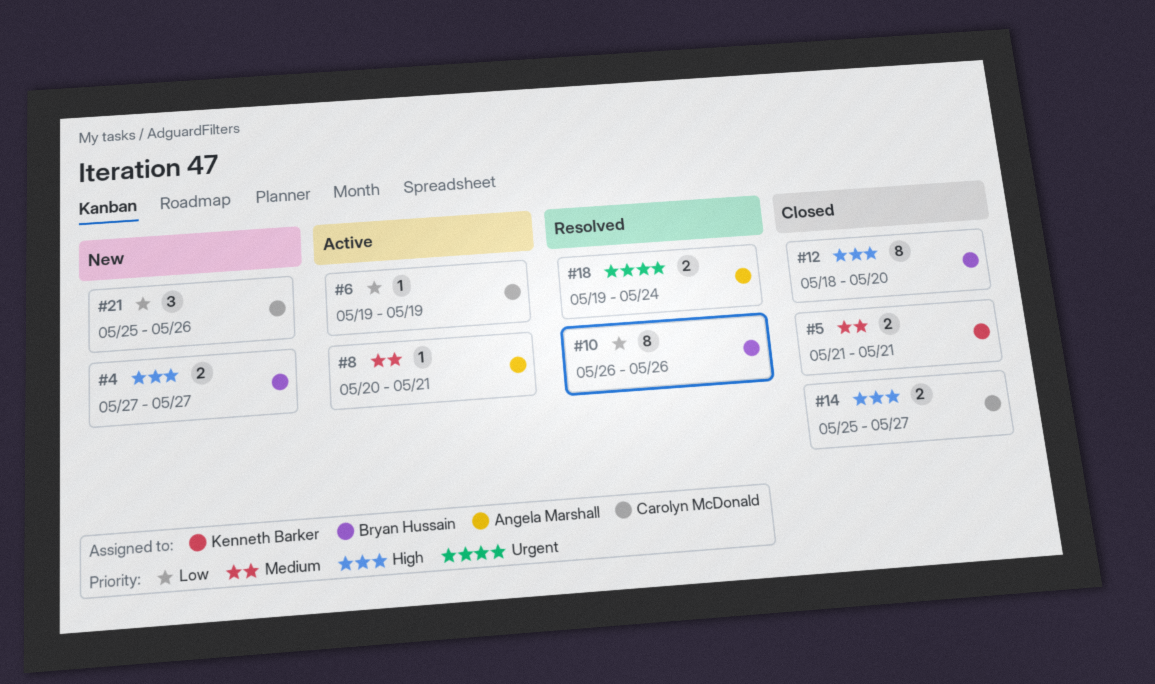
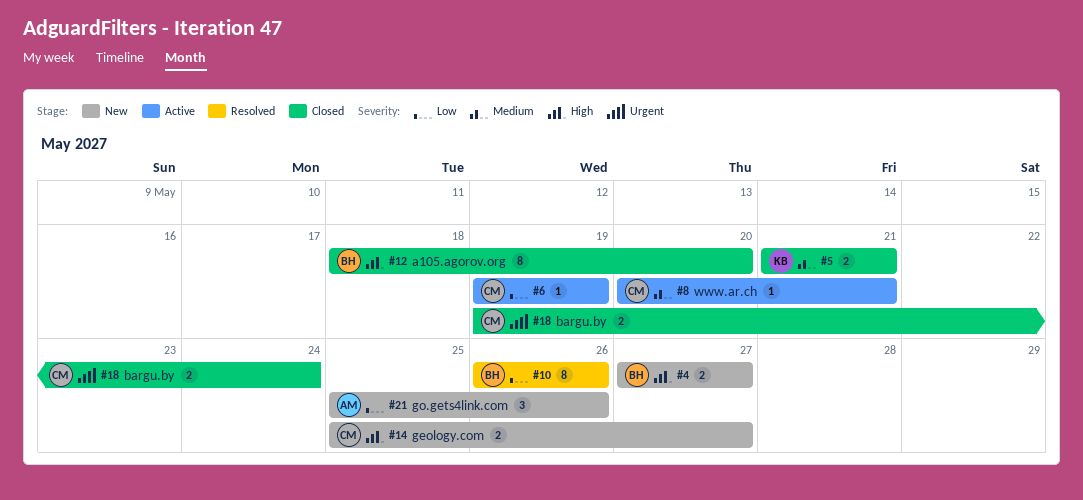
#8, owner: Angela Marshall -> Carolyn McDonald
#14, status: Closed -> New
#18, status: Resolved -> Closed
#18, owner: Angela Marshall -> Carolyn McDonald
#21, owner: Carolyn McDonald -> Angela Marshall

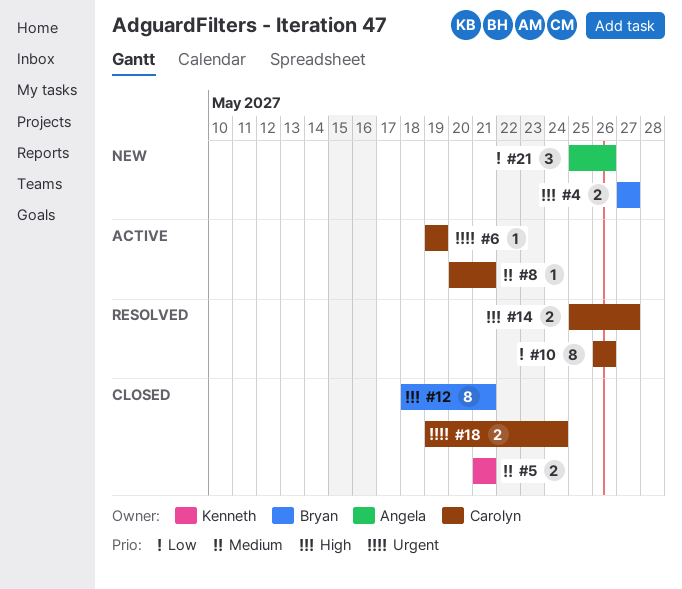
#6, priority: Low -> Urgent
#10, owner: Bryan -> Carolyn
#12, due: May 20 -> May 21
#14, status: New -> Resolved

